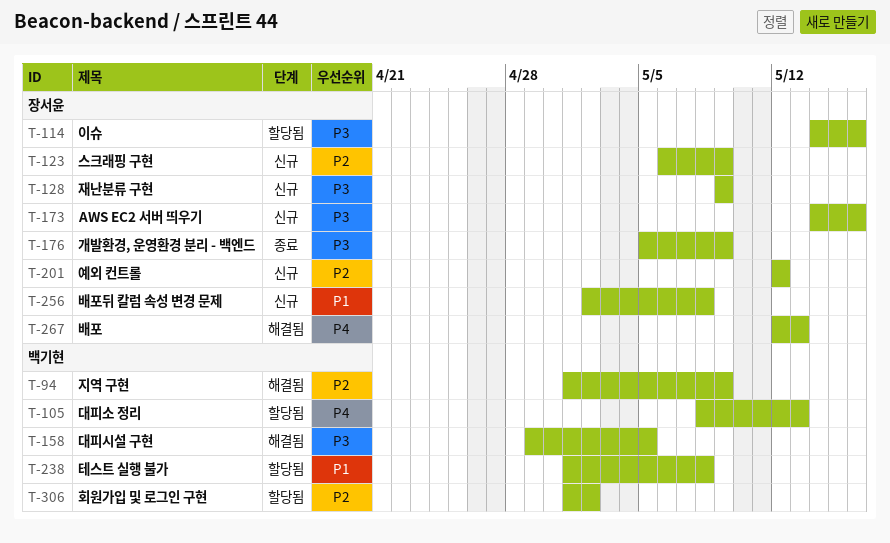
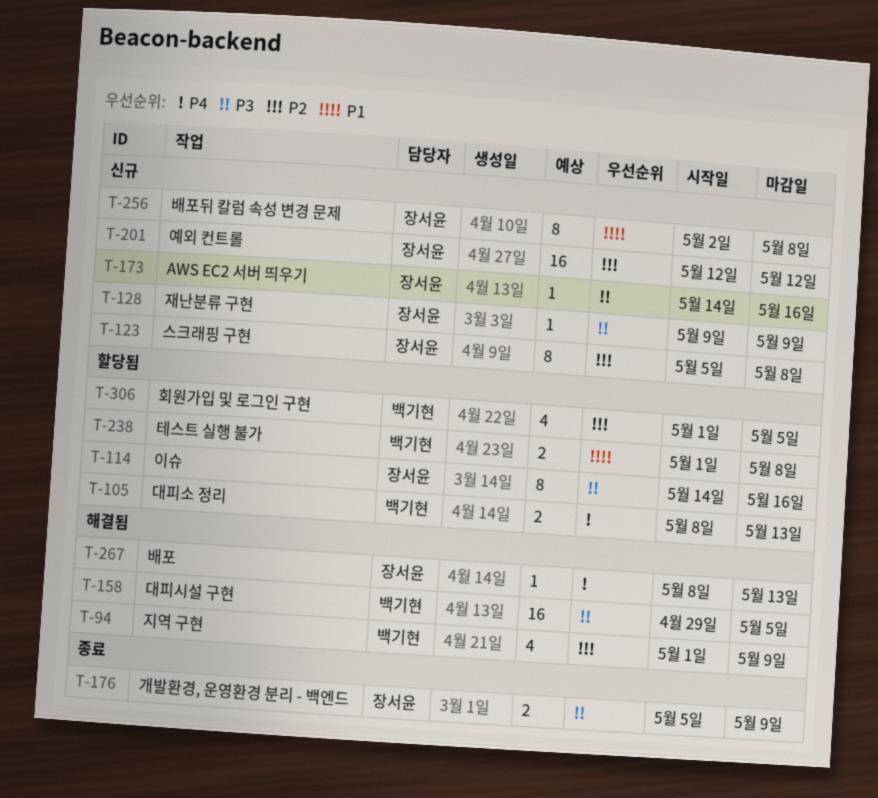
T-123, start: May 6 -> May 5
T-123, due: May 9 -> May 8
T-267, start: May 12 -> May 8
T-306, due: May 2 -> May 5

